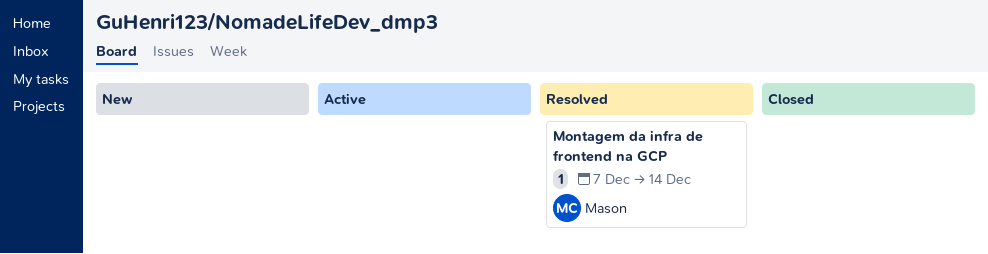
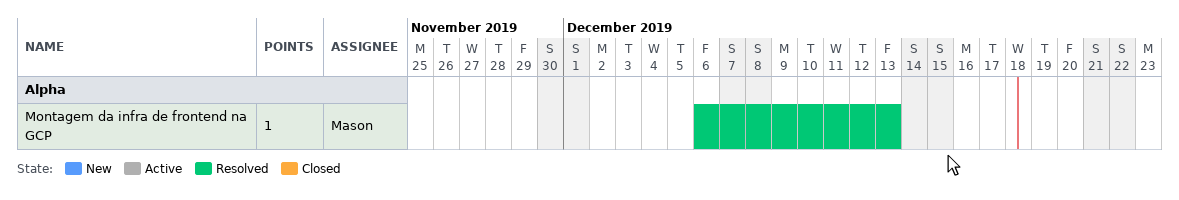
Montagem da infra de frontend na GCP, start: Dec 7 -> Dec 6
Montagem da infra de frontend na GCP, due: Dec 14 -> Dec 13

